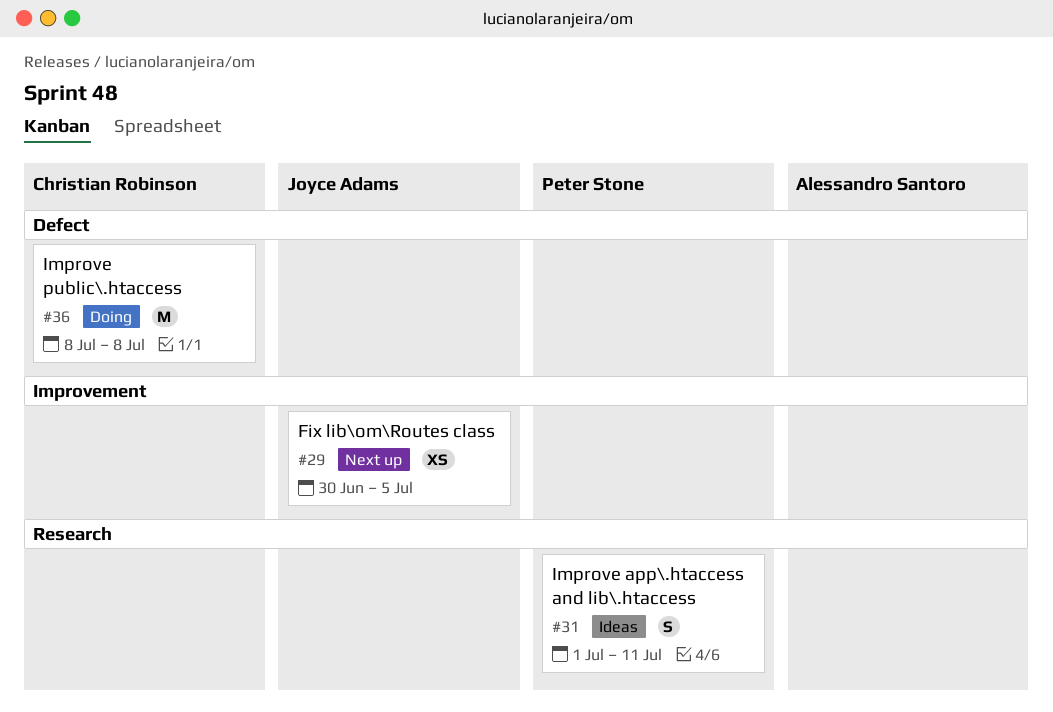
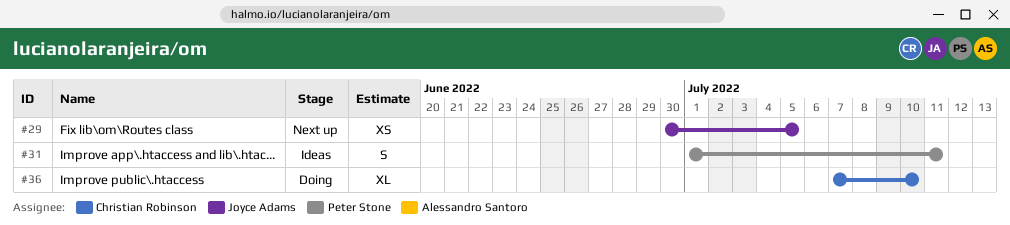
#36, estimate: M -> XL
#36, start: Jul 8 -> Jul 7
#36, due: Jul 8 -> Jul 10

